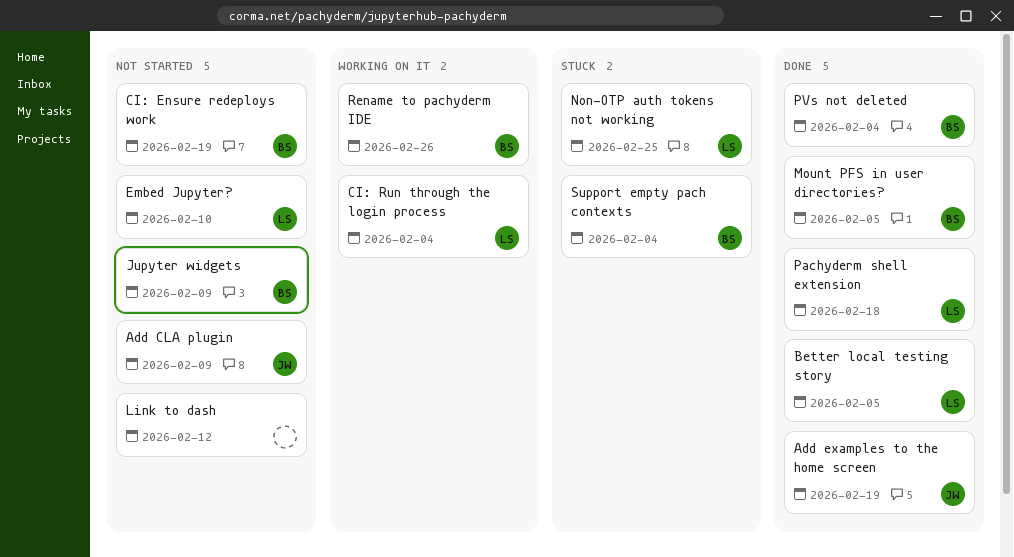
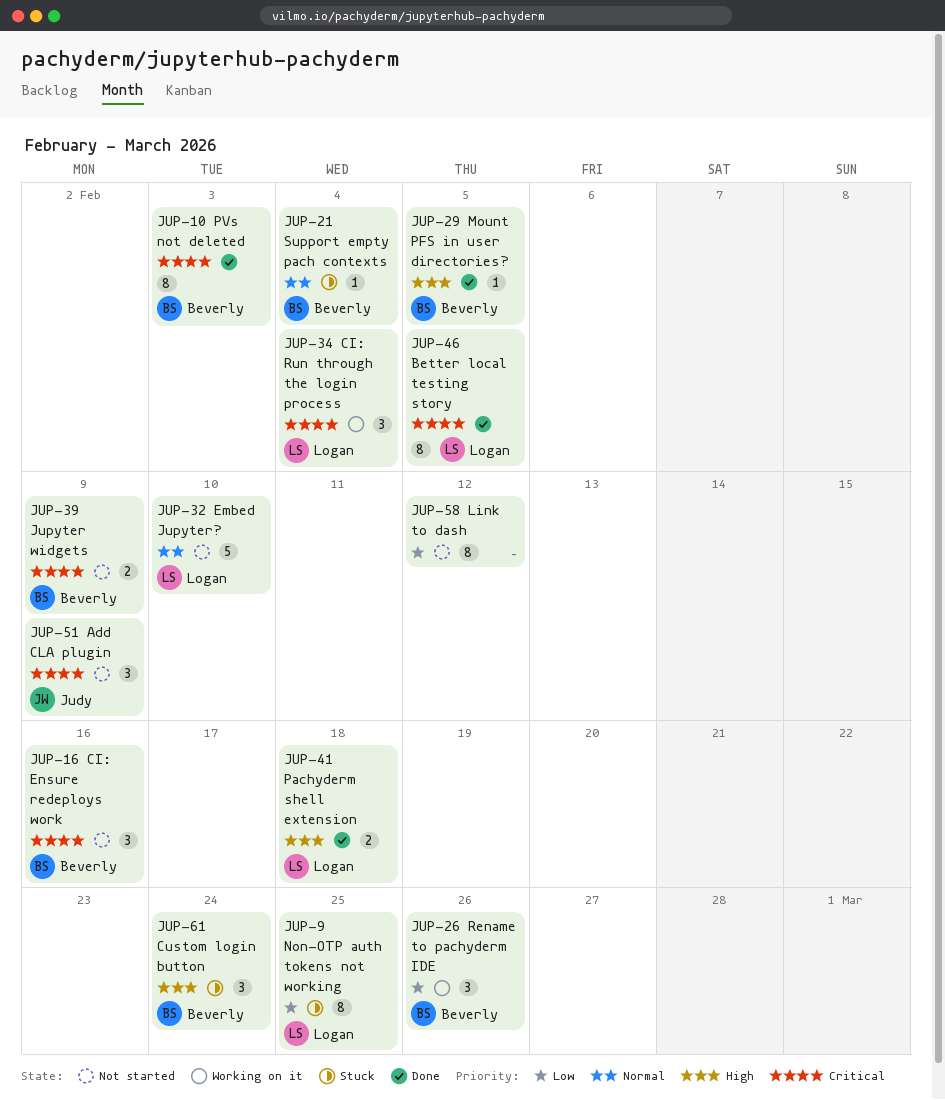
Add examples to the home screen: present -> none
CI: Ensure redeploys work, due: Feb 19 -> Feb 16
Custom login button: none -> present
PVs not deleted, due: Feb 4 -> Feb 3

